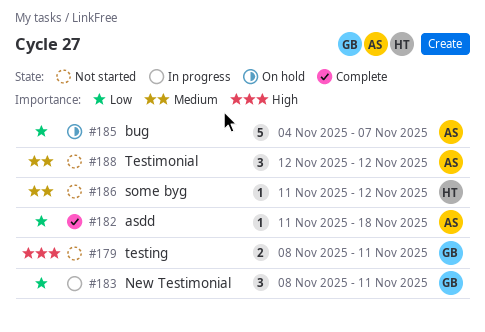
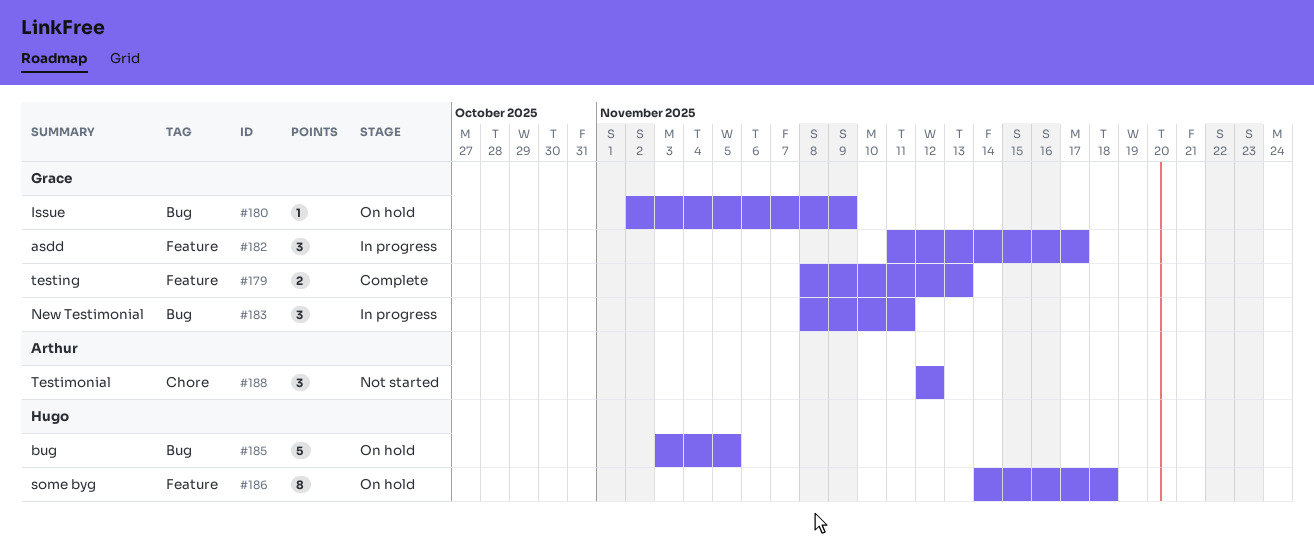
#179, status: Not started -> Complete
#179, due: Nov 11 -> Nov 13
#180: none -> present
#182, status: Complete -> In progress
#182, owner: Arthur -> Grace
#182, estimate: 1 -> 3
#182, due: Nov 18 -> Nov 17
#185, owner: Arthur -> Hugo
#185, start: Nov 4 -> Nov 3
#185, due: Nov 7 -> Nov 5
#186, status: Not started -> On hold
#186, estimate: 1 -> 8
#186, start: Nov 11 -> Nov 14
#186, due: Nov 12 -> Nov 18

